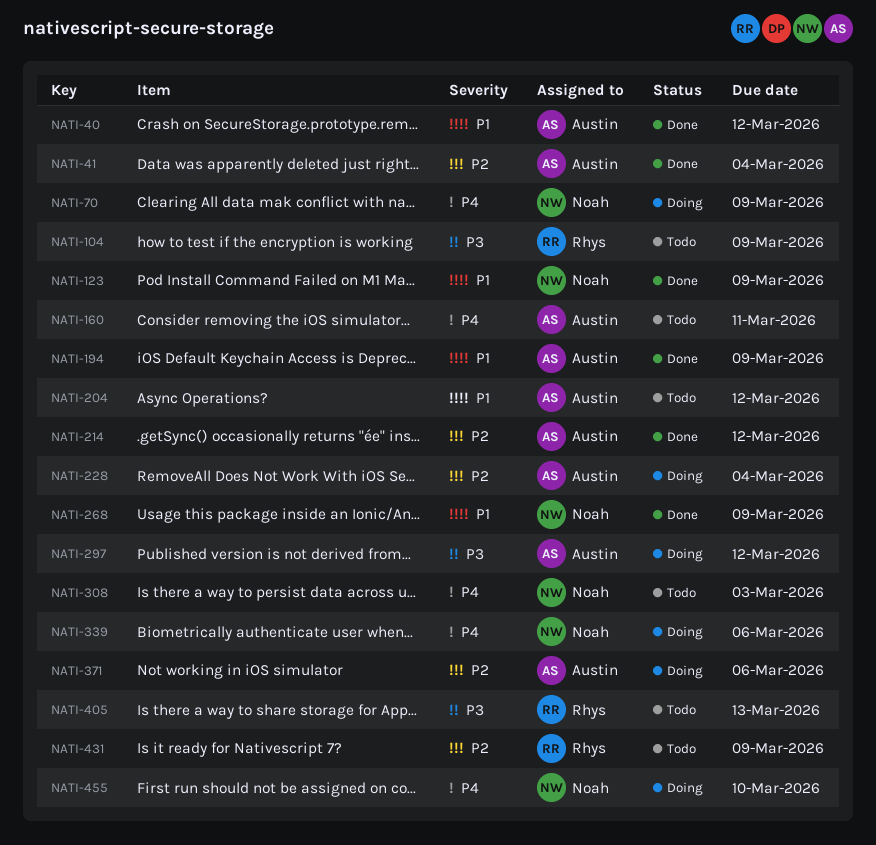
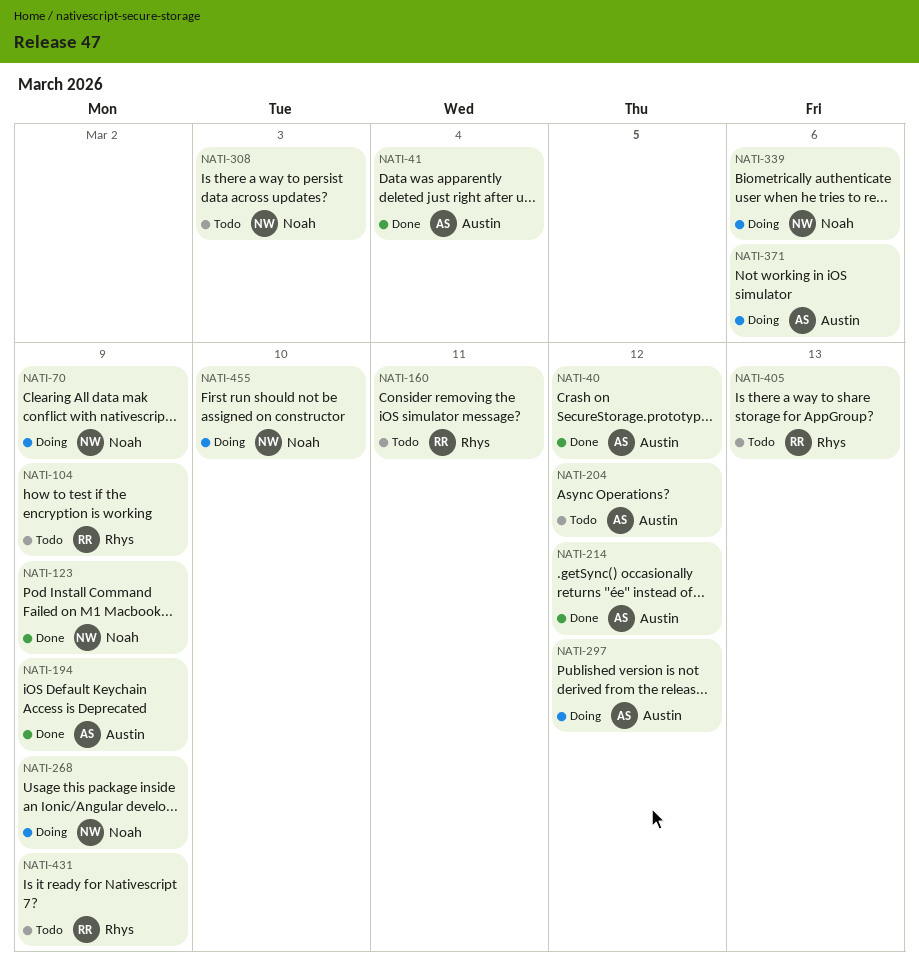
NATI-160, owner: Austin -> Rhys
NATI-228: present -> none
NATI-268, status: Done -> Doing

